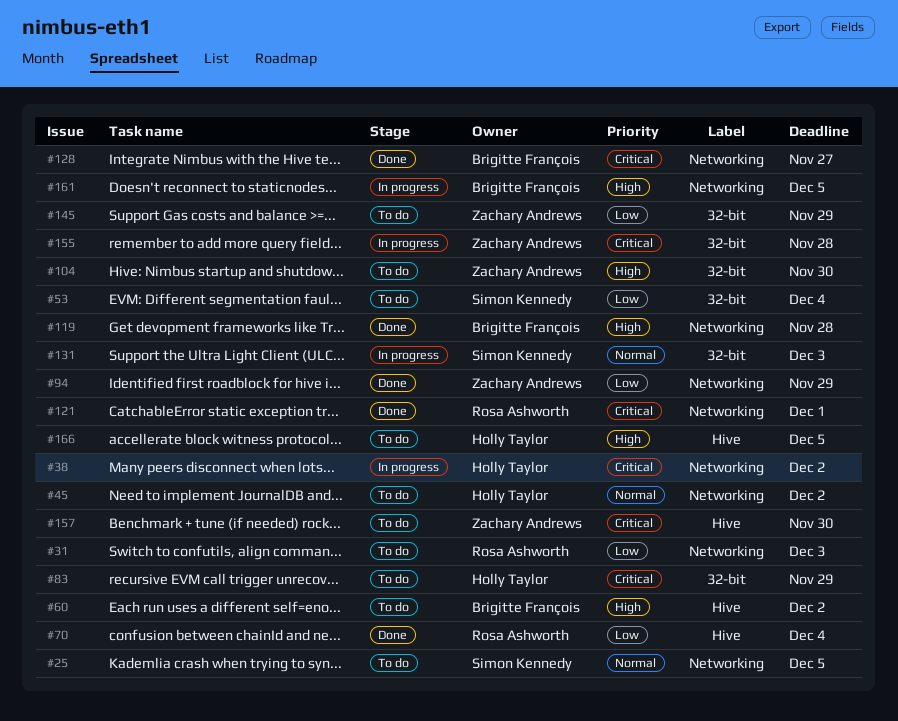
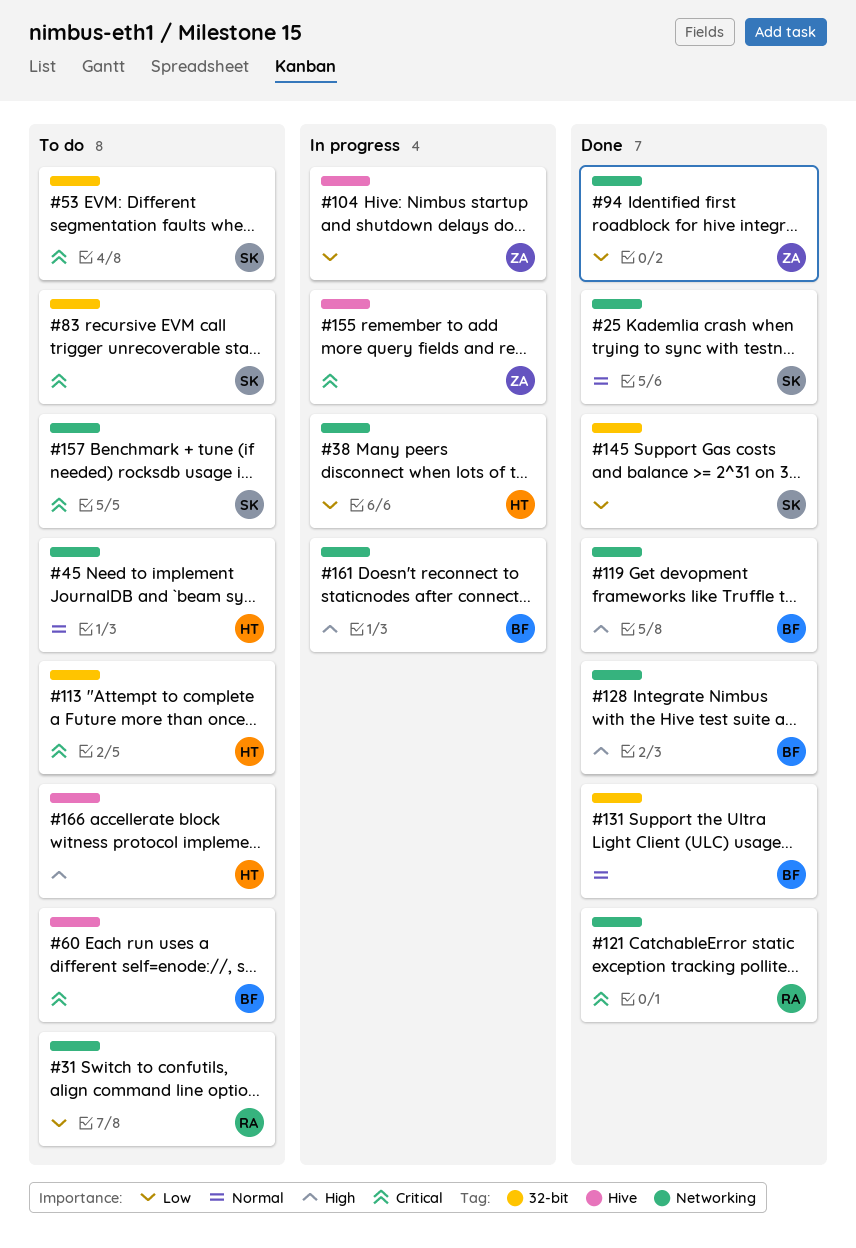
#25, status: To do -> Done
#38, priority: Critical -> Low
#53, priority: Low -> Critical
#60, priority: High -> Critical
#70: present -> none
#83, owner: Holly Taylor -> Simon Kennedy
#104, status: To do -> In progress
#104, priority: High -> Low
#104, label: 32-bit -> Hive
#113: none -> present
#128, priority: Critical -> High
#131, status: In progress -> Done
#131, owner: Simon Kennedy -> Brigitte François
#145, status: To do -> Done
#145, owner: Zachary Andrews -> Simon Kennedy
#155, label: 32-bit -> Hive
#157, owner: Zachary Andrews -> Simon Kennedy
#157, label: Hive -> Networking

